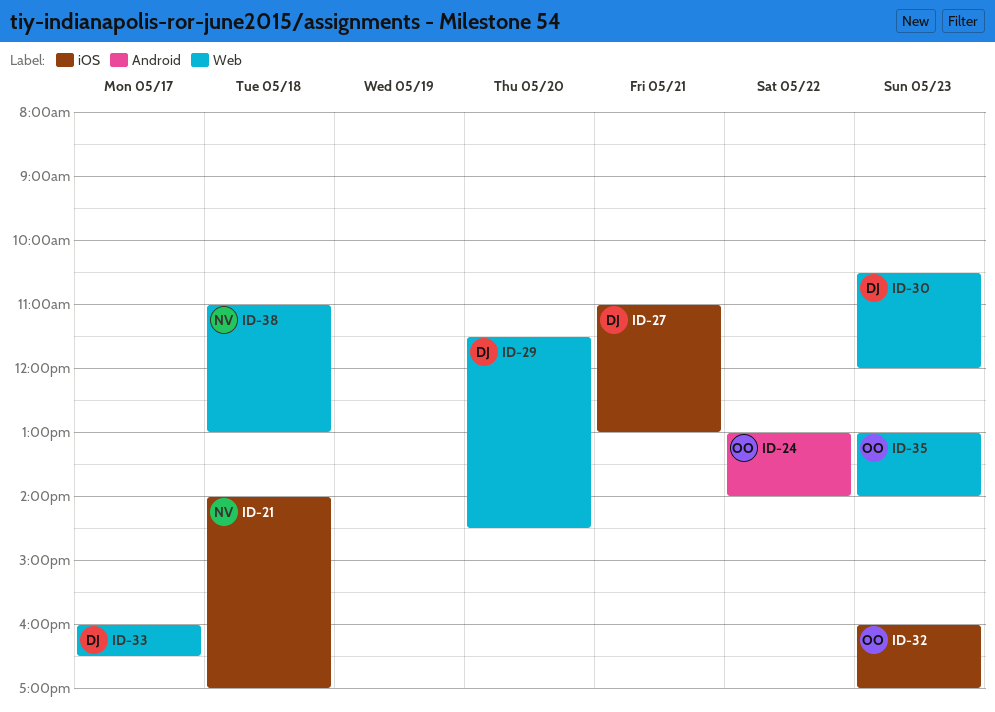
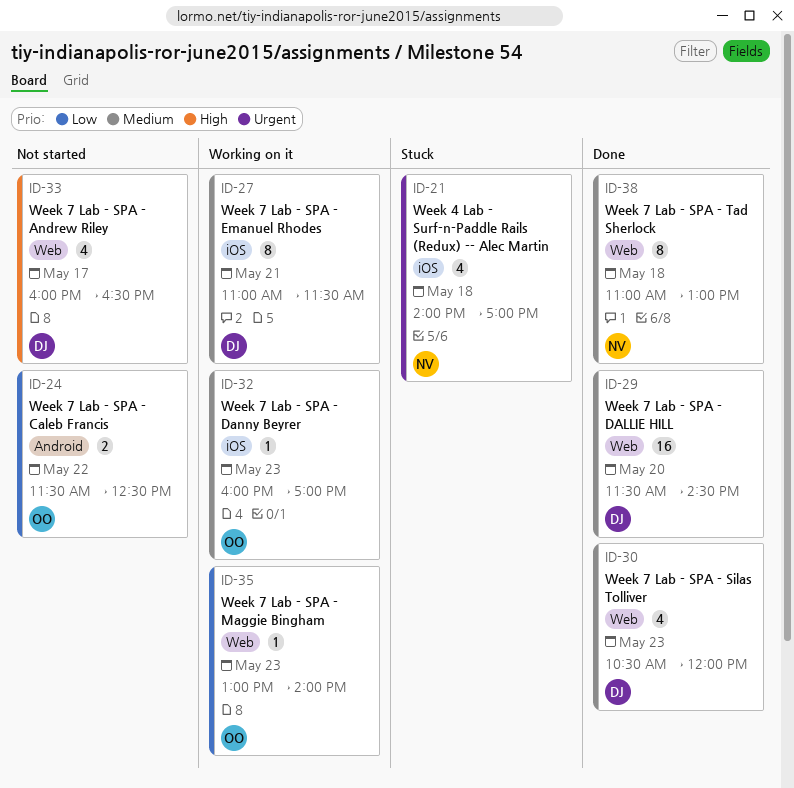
ID-24, begins: 13:00 -> 11:30
ID-24, ends: 14:00 -> 12:30
ID-27, ends: 13:00 -> 11:30

